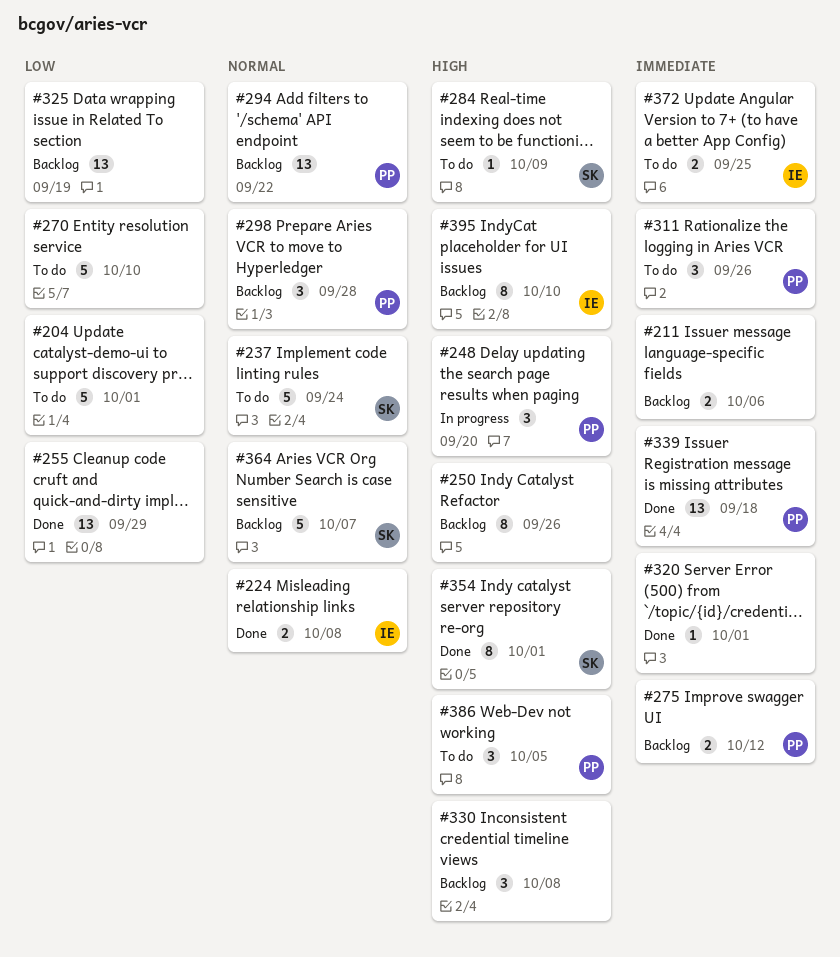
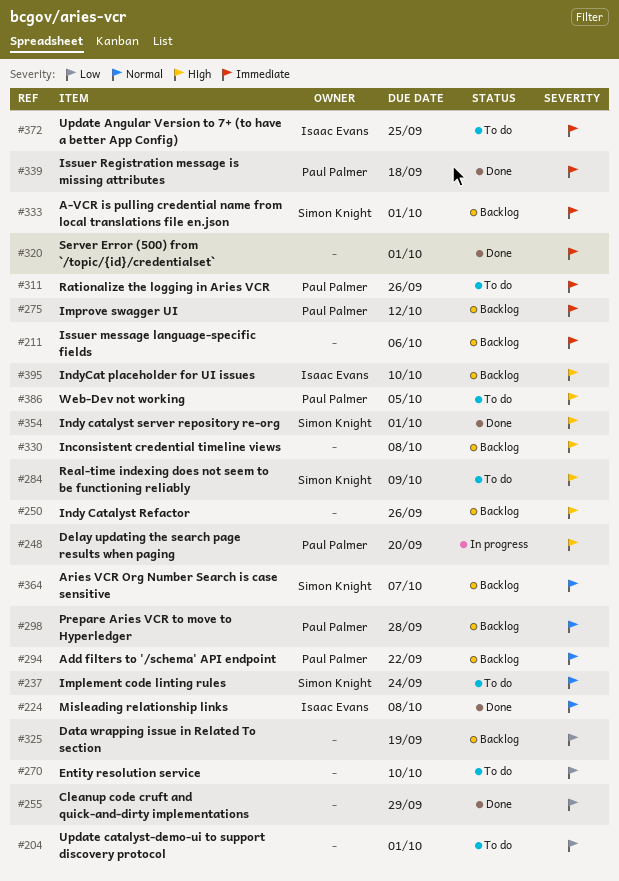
#333: none -> present

